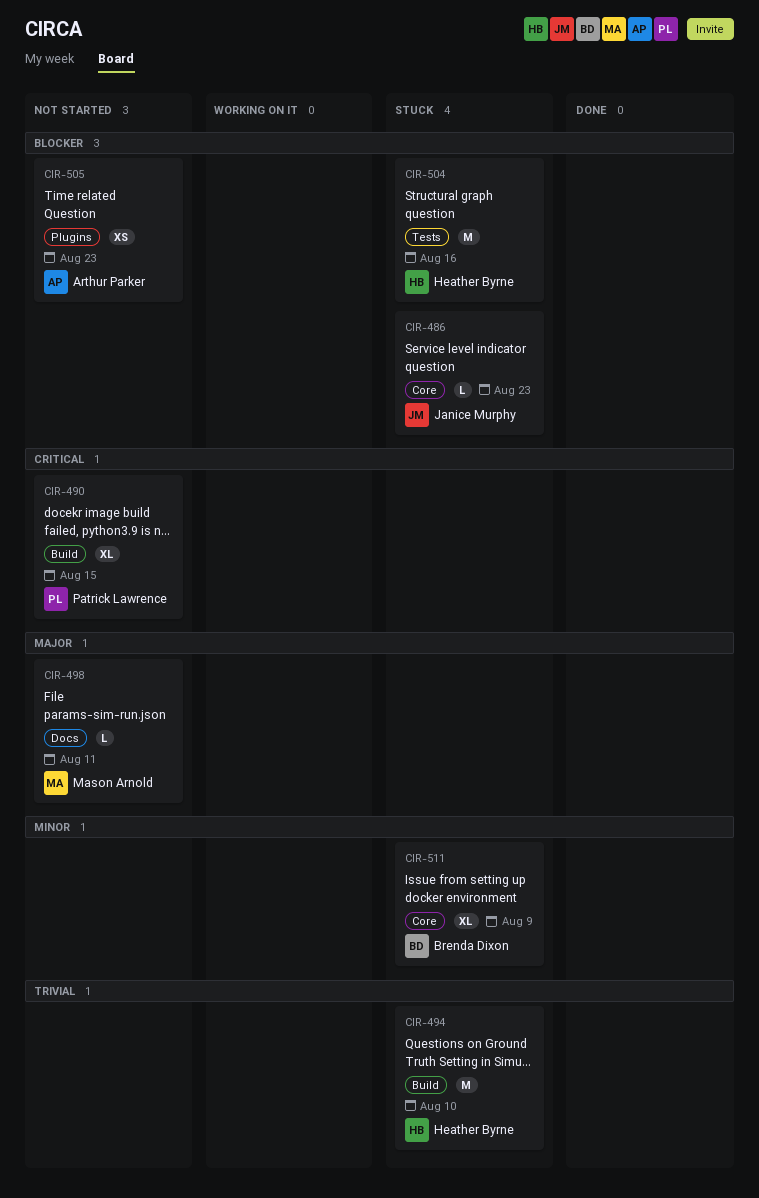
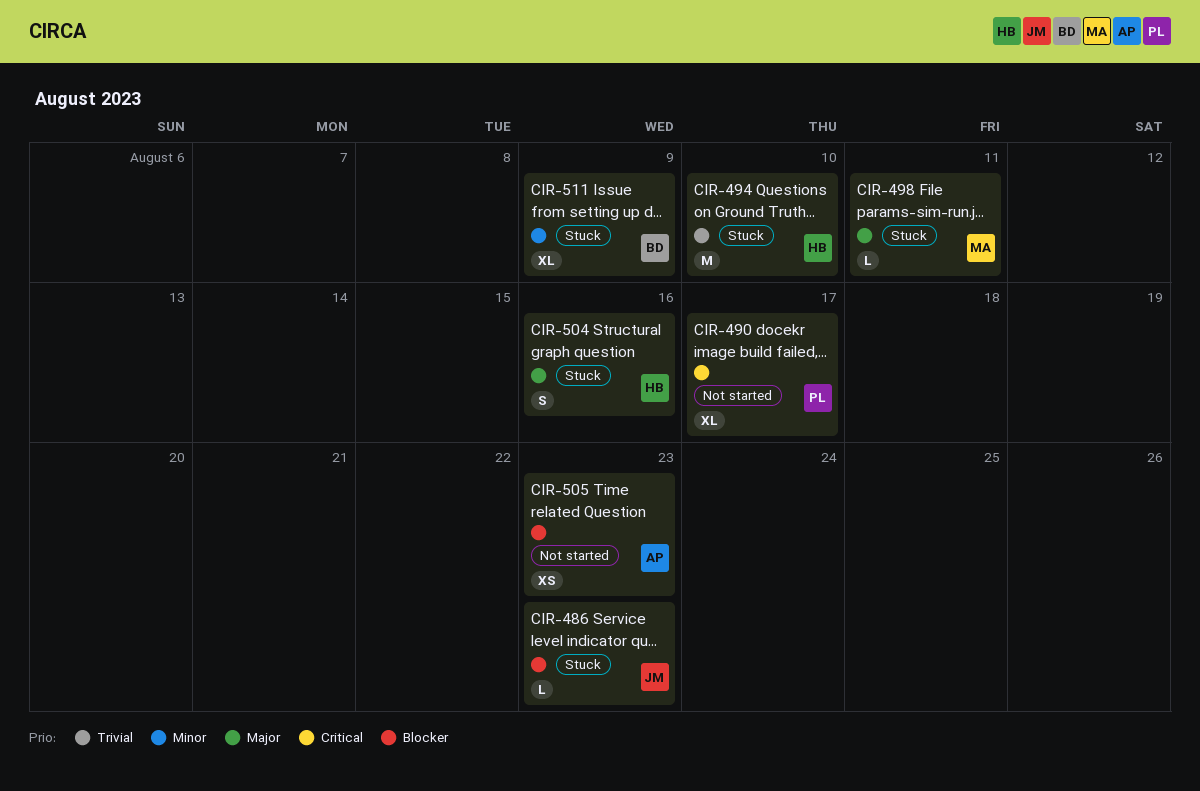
CIR-490, due: Aug 15 -> Aug 17
CIR-498, status: Not started -> Stuck
CIR-504, priority: Blocker -> Major
CIR-504, estimate: M -> S

